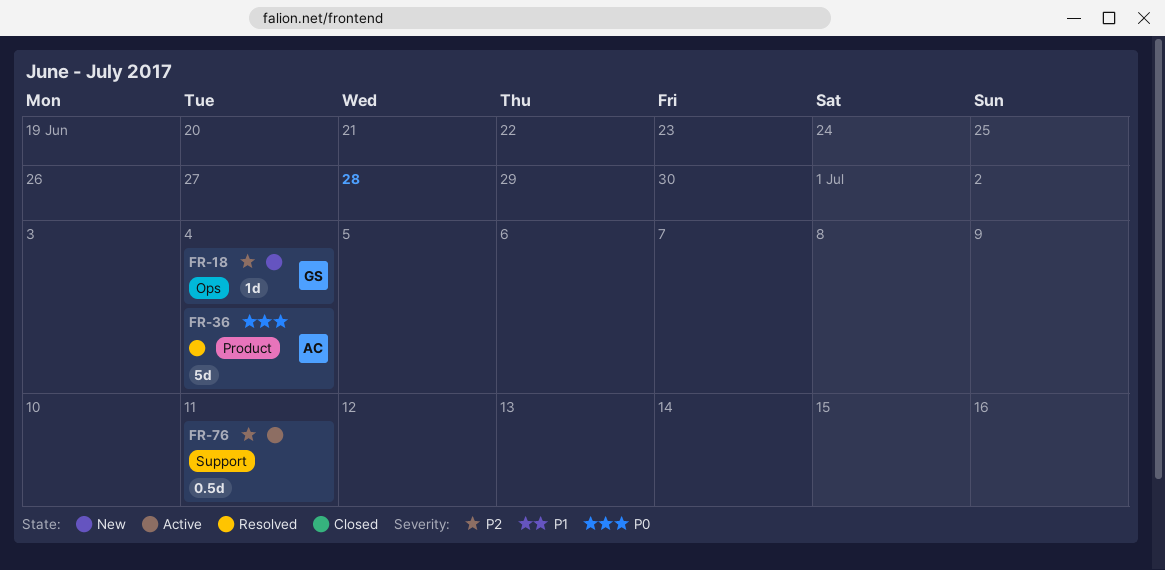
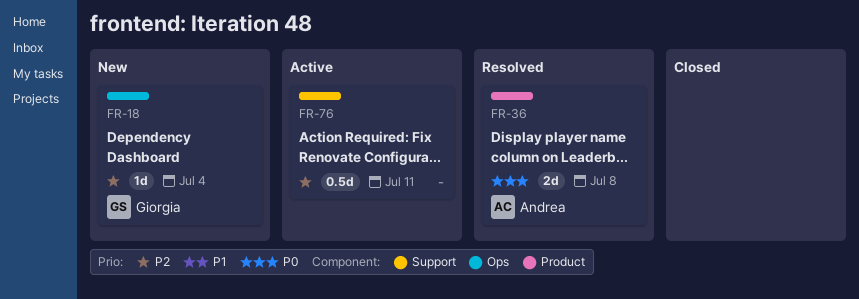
FR-36, estimate: 5d -> 2d
FR-36, due: Jul 4 -> Jul 8

